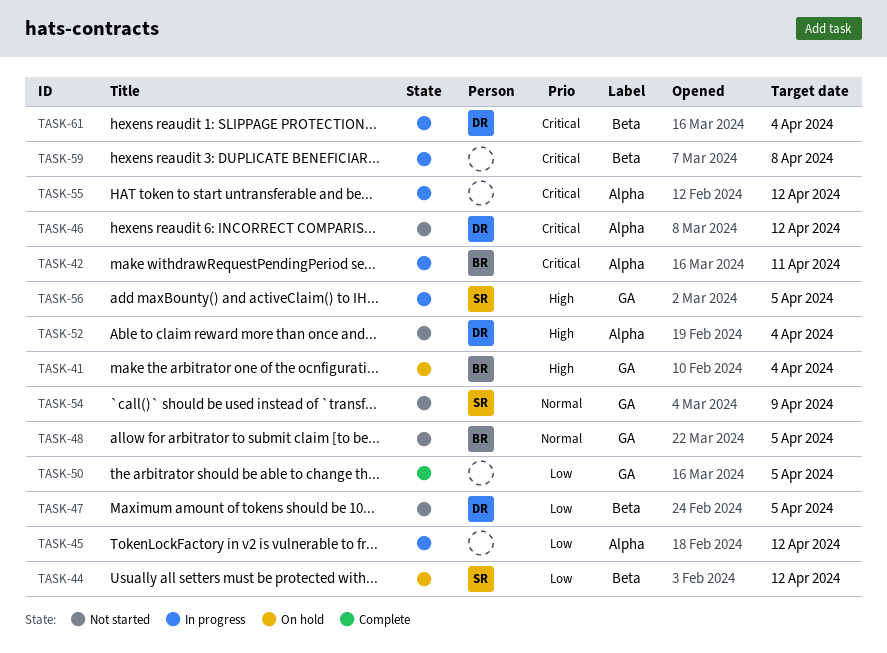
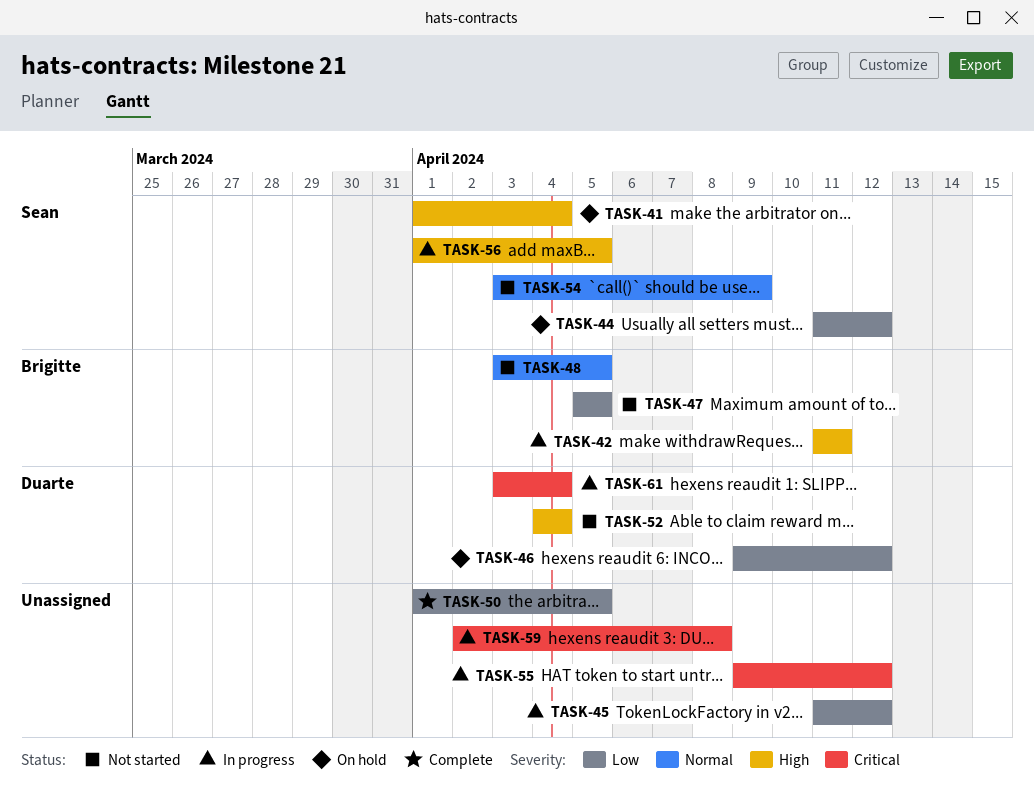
TASK-41, owner: Brigitte -> Sean
TASK-42, priority: Critical -> High
TASK-46, status: Not started -> On hold
TASK-46, priority: Critical -> Low
TASK-47, owner: Duarte -> Brigitte

